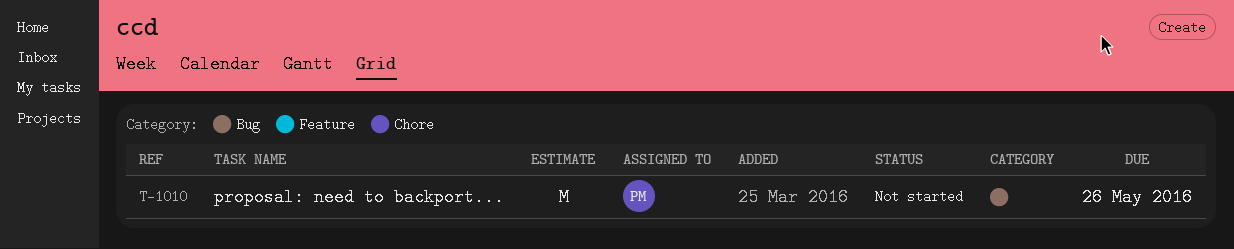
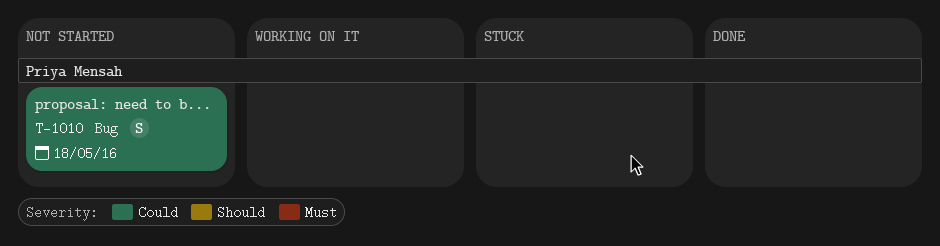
T-1010, estimate: M -> S
T-1010, due: May 26 -> May 18

